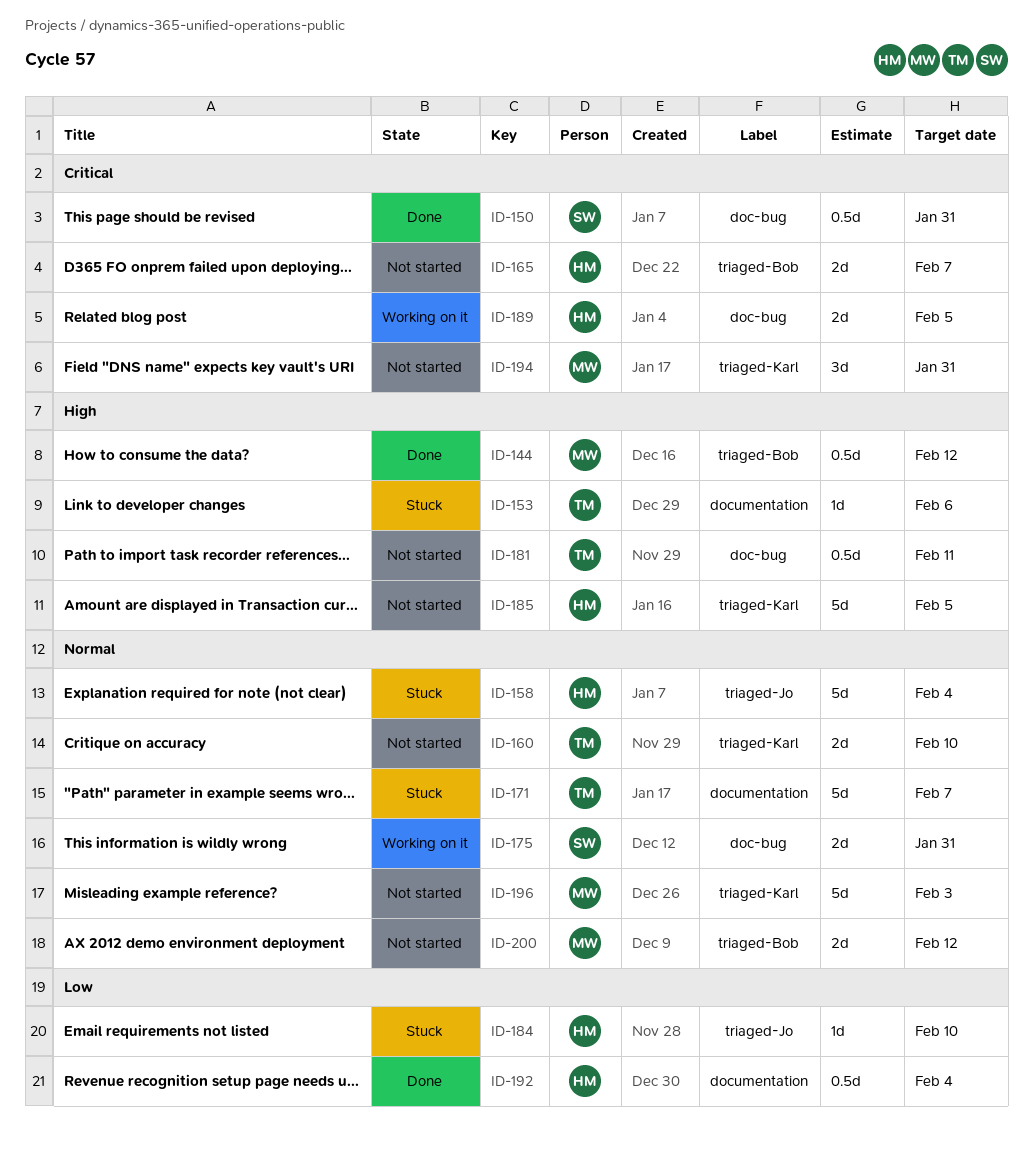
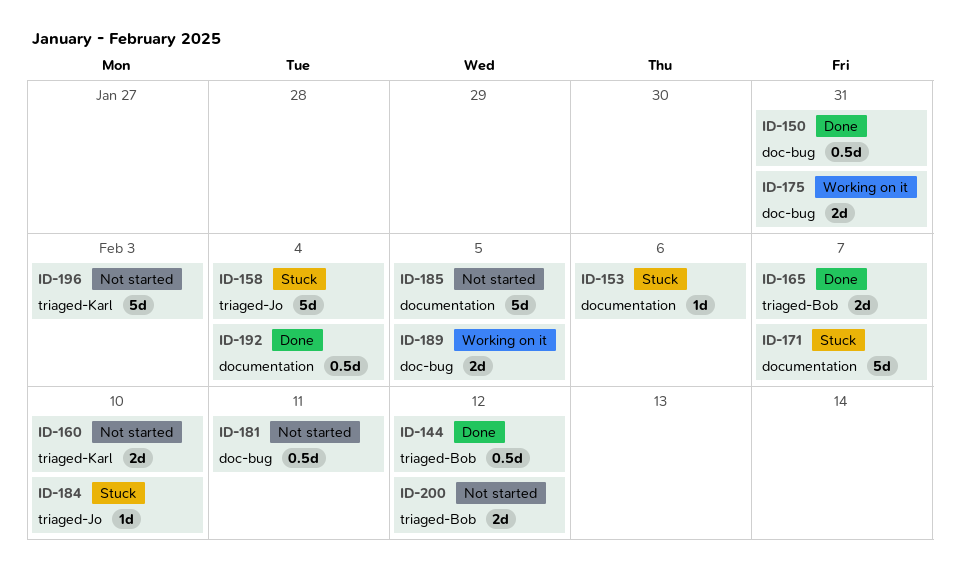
ID-165, status: Not started -> Done
ID-185, label: triaged-Karl -> documentation
ID-194: present -> none

